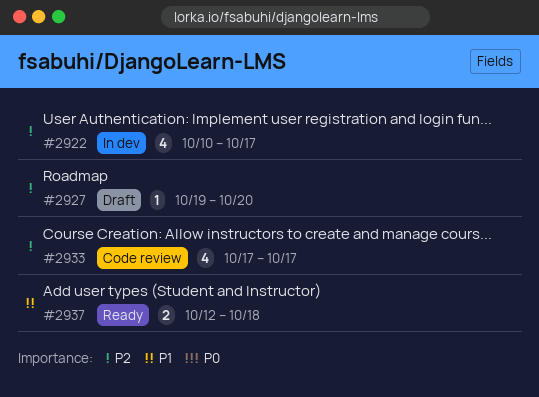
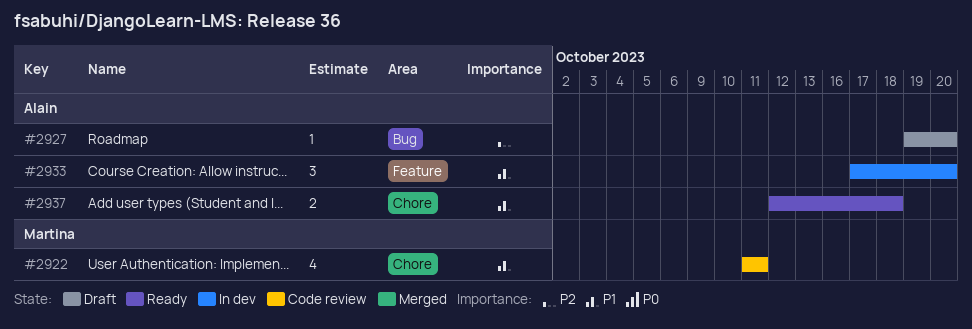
#2922, status: In dev -> Code review
#2922, priority: P2 -> P1
#2922, start: Oct 10 -> Oct 11
#2922, due: Oct 17 -> Oct 11
#2933, status: Code review -> In dev
#2933, priority: P2 -> P1
#2933, estimate: 4 -> 3
#2933, due: Oct 17 -> Oct 20

